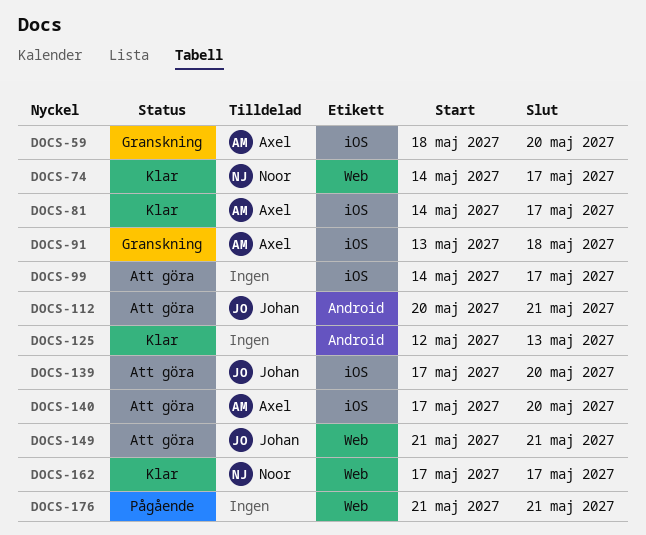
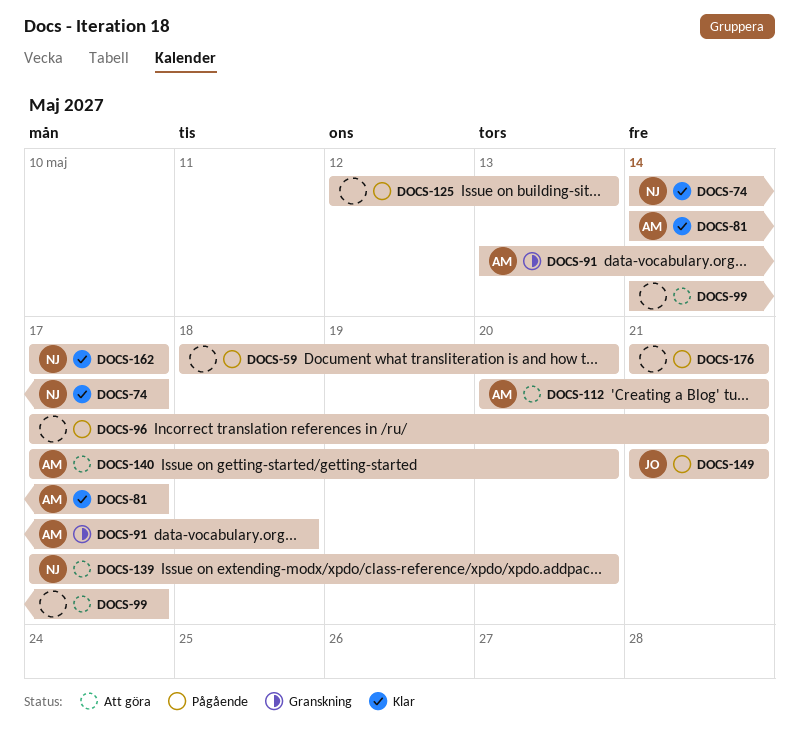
DOCS-59, status: Granskning -> Pågående
DOCS-59, owner: Axel -> none
DOCS-96: none -> present
DOCS-112, owner: Johan -> Axel
DOCS-125, status: Klar -> Pågående
DOCS-139, owner: Johan -> Noor
DOCS-149, status: Att göra -> Pågående

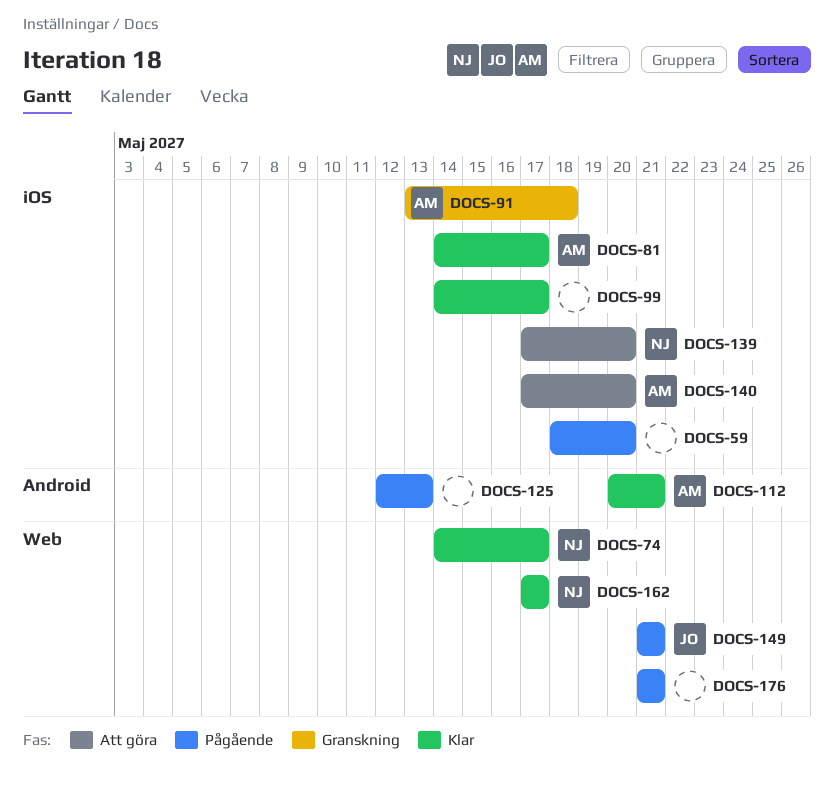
DOCS-96: present -> none
DOCS-99, status: Att göra -> Klar
DOCS-112, status: Att göra -> Klar

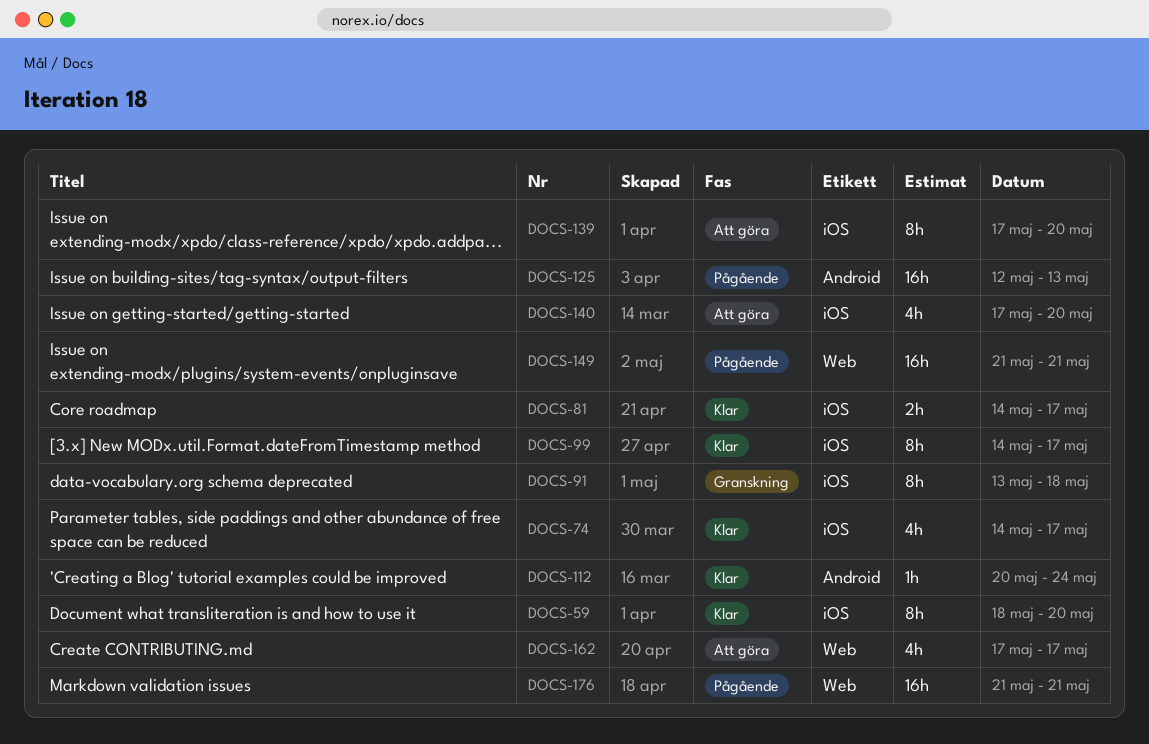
DOCS-59, status: Pågående -> Klar
DOCS-74, label: Web -> iOS
DOCS-112, due: May 21 -> May 24
DOCS-162, status: Klar -> Att göra

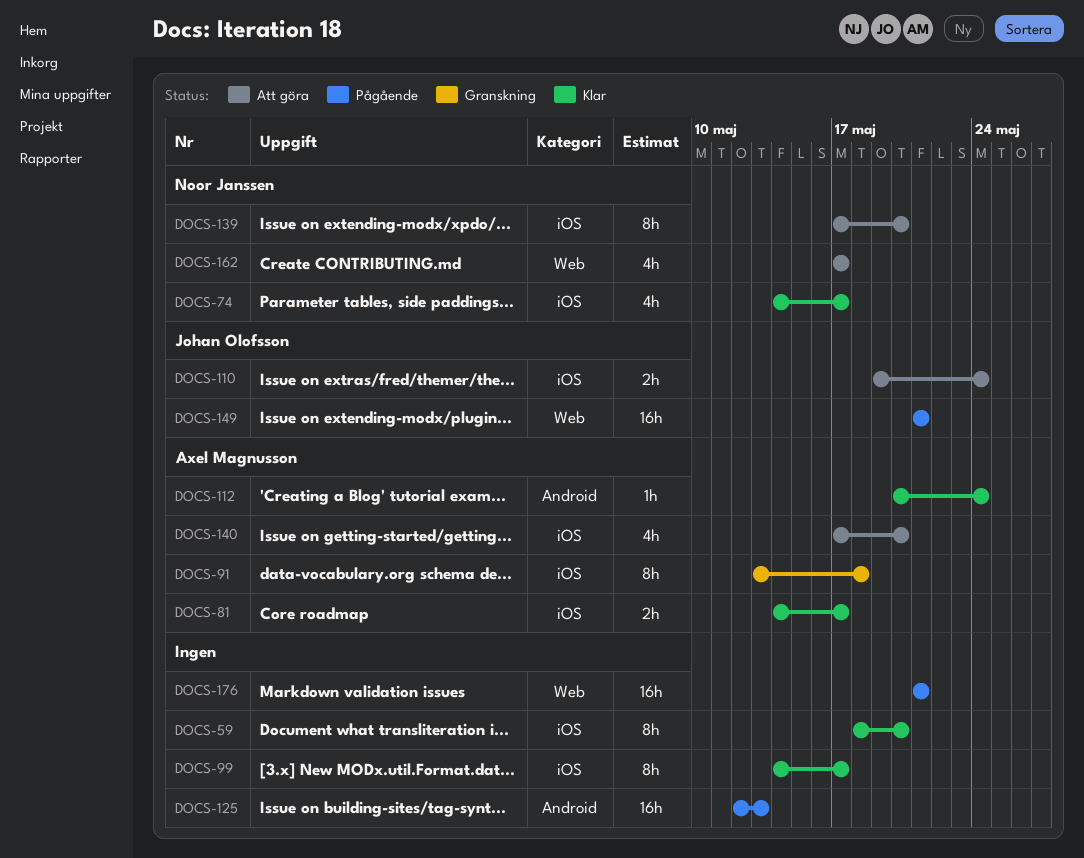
DOCS-110: none -> present

